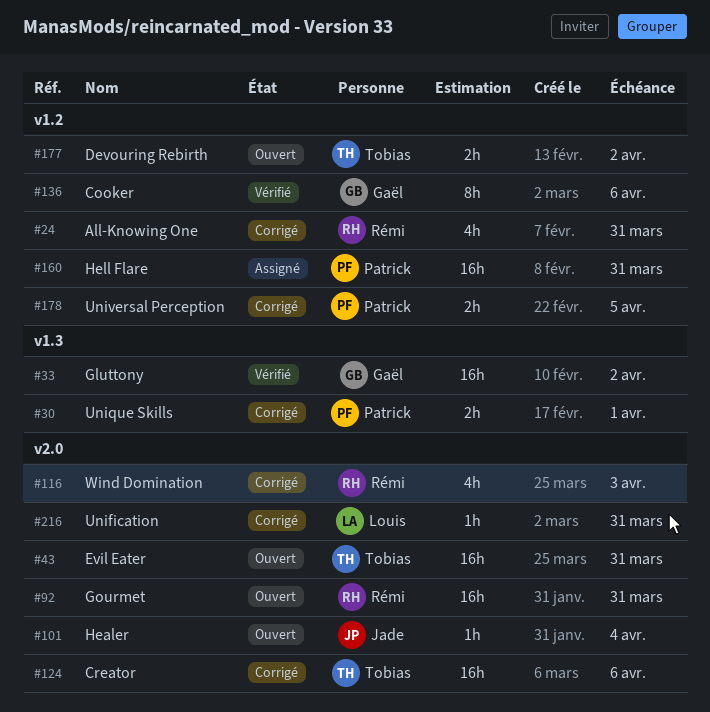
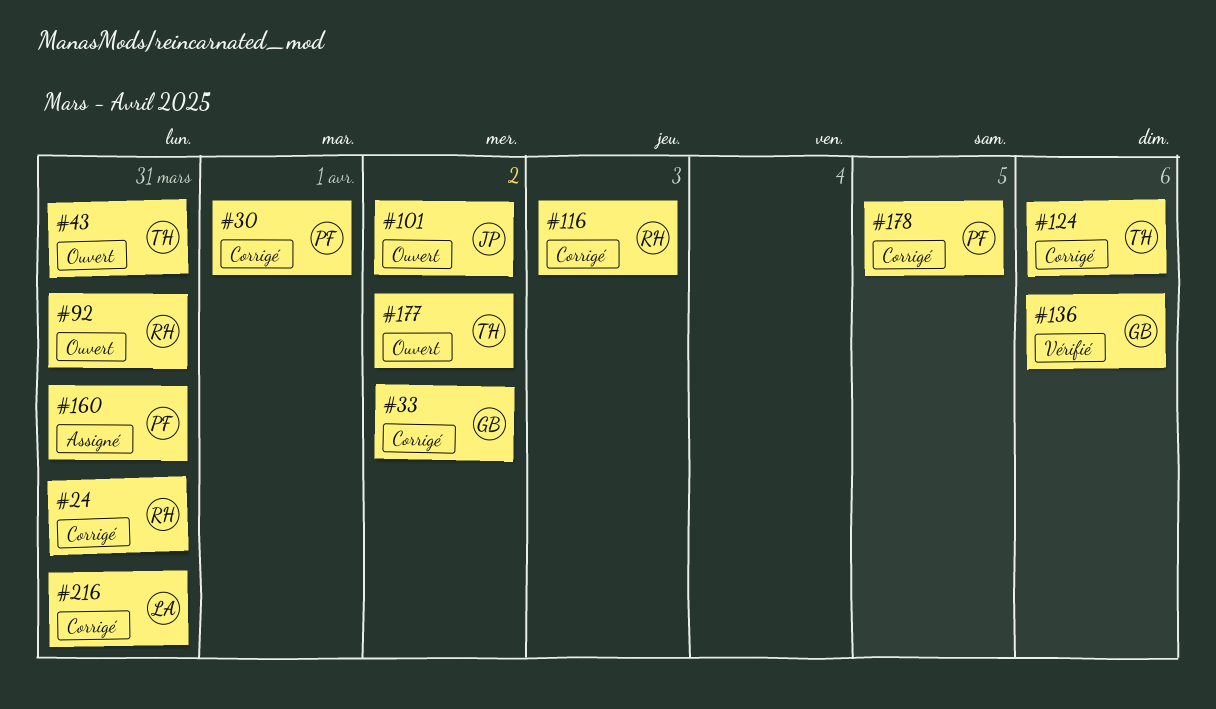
#33, status: Vérifié -> Corrigé
#101, due: Apr 4 -> Apr 2

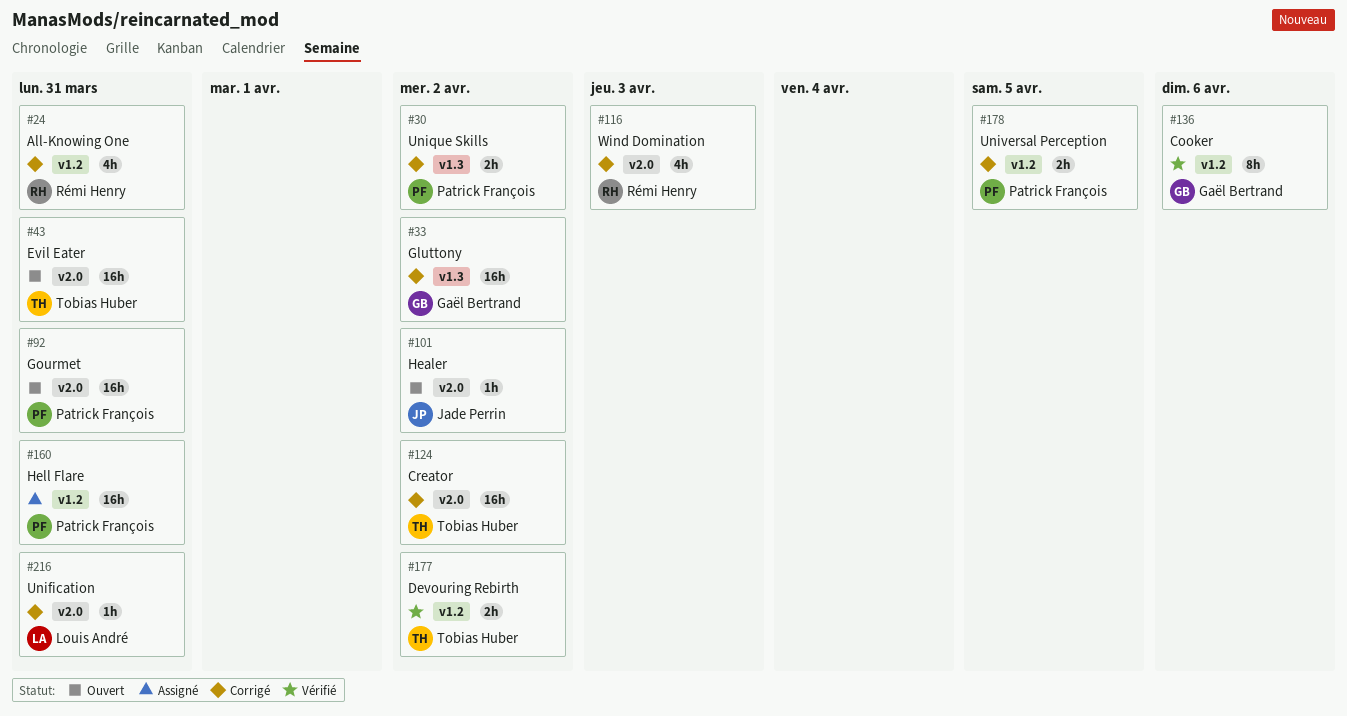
#30, due: Apr 1 -> Apr 2
#92, owner: Rémi Henry -> Patrick François
#124, due: Apr 6 -> Apr 2
#177, status: Ouvert -> Vérifié

